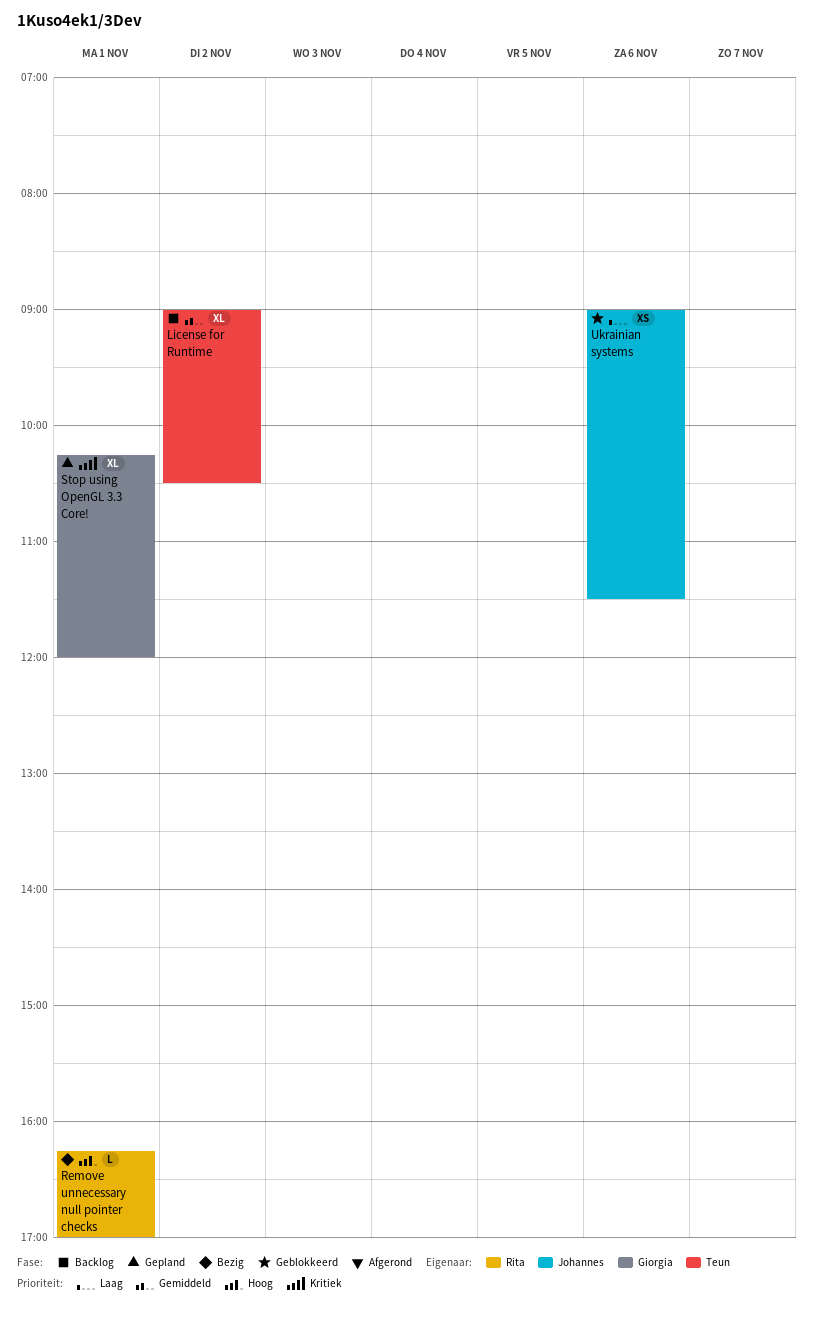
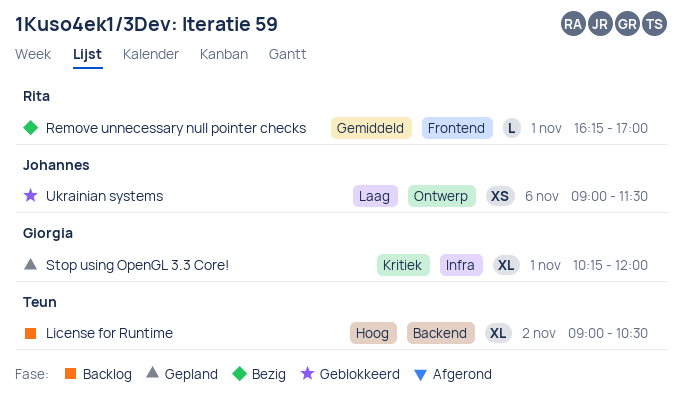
License for Runtime, priority: Gemiddeld -> Hoog
Remove unnecessary null pointer checks, priority: Hoog -> Gemiddeld

